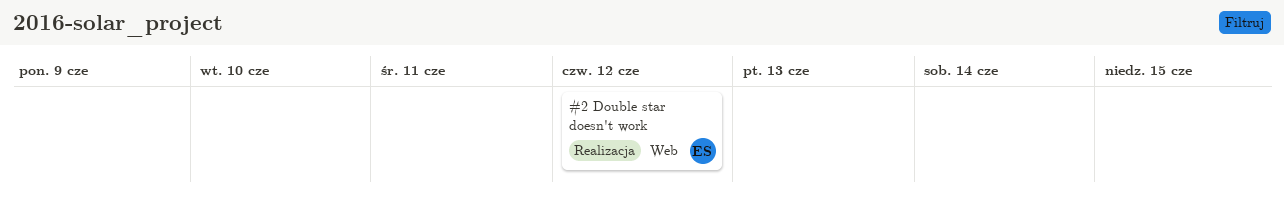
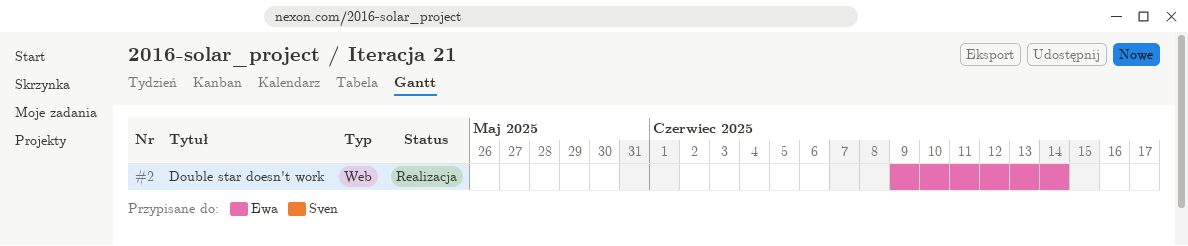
#2, due: Jun 12 -> Jun 14

